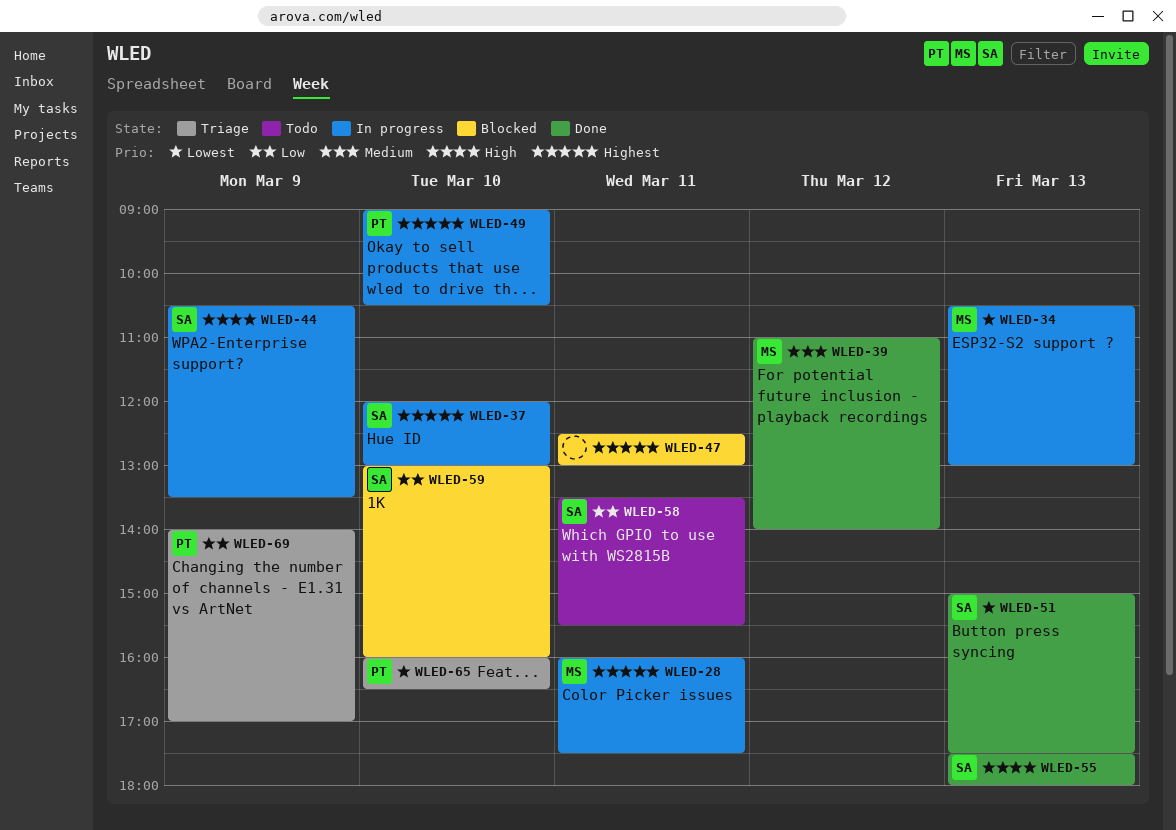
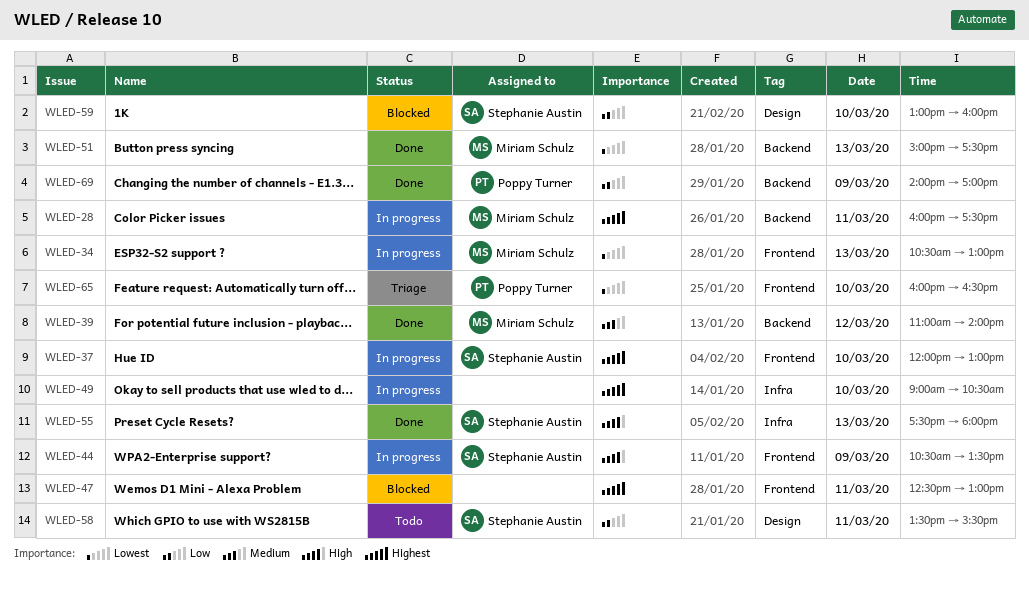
WLED-49, owner: Poppy Turner -> none
WLED-51, owner: Stephanie Austin -> Miriam Schulz
WLED-69, status: Triage -> Done

